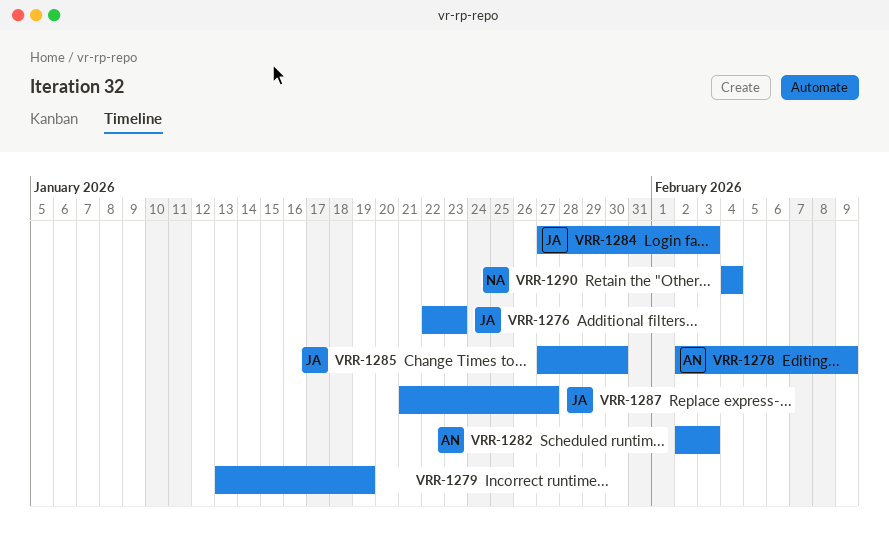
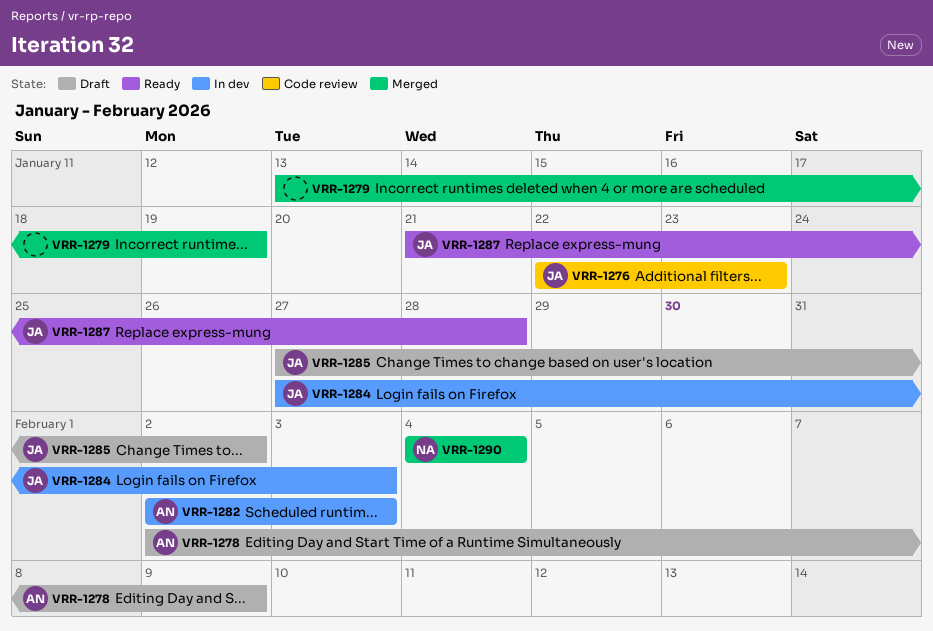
VRR-1285, due: Jan 30 -> Feb 2
VRR-1287, due: Jan 27 -> Jan 28

